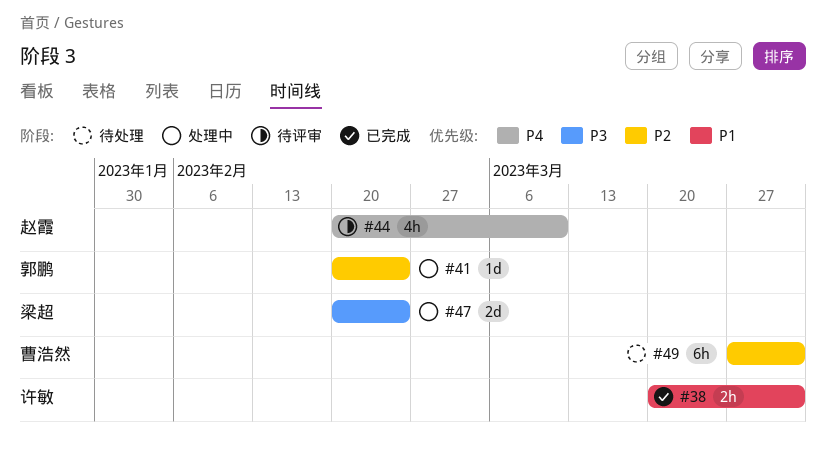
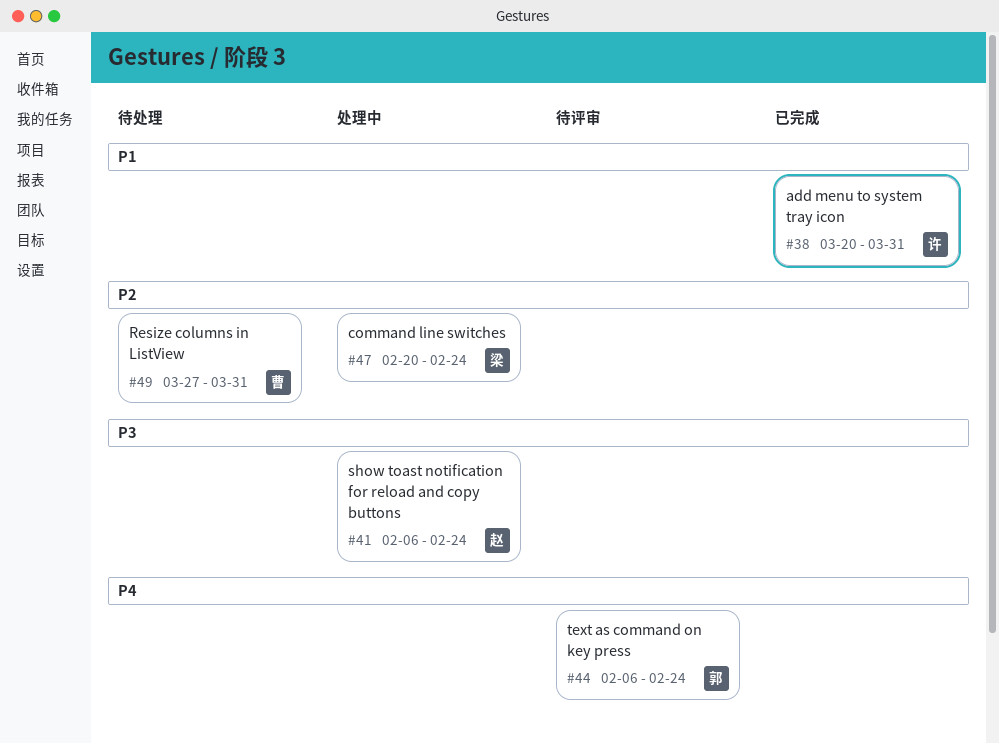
#41, owner: 郭鹏 -> 赵霞
#41, priority: P2 -> P3
#41, start: Feb 20 -> Feb 6
#44, owner: 赵霞 -> 郭鹏
#44, start: Feb 20 -> Feb 6
#44, due: Mar 10 -> Feb 24
#47, priority: P3 -> P2

